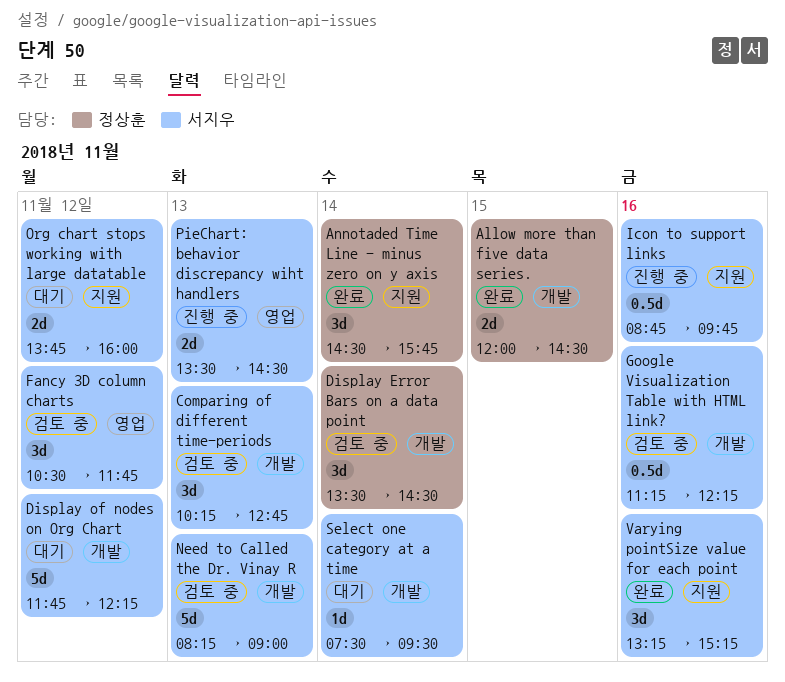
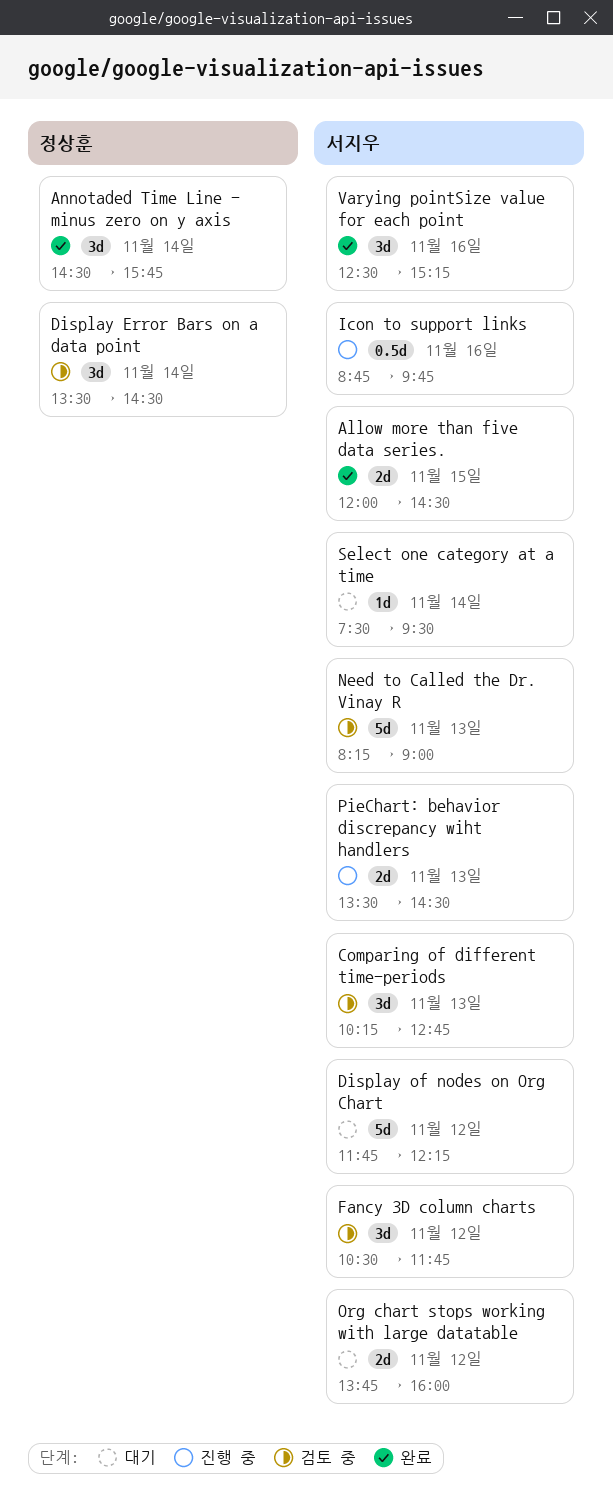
Allow more than five data series., owner: 정상훈 -> 서지우
Google Visualization Table with HTML link?: present -> none
Varying pointSize value for each point, begins: 13:15 -> 12:30

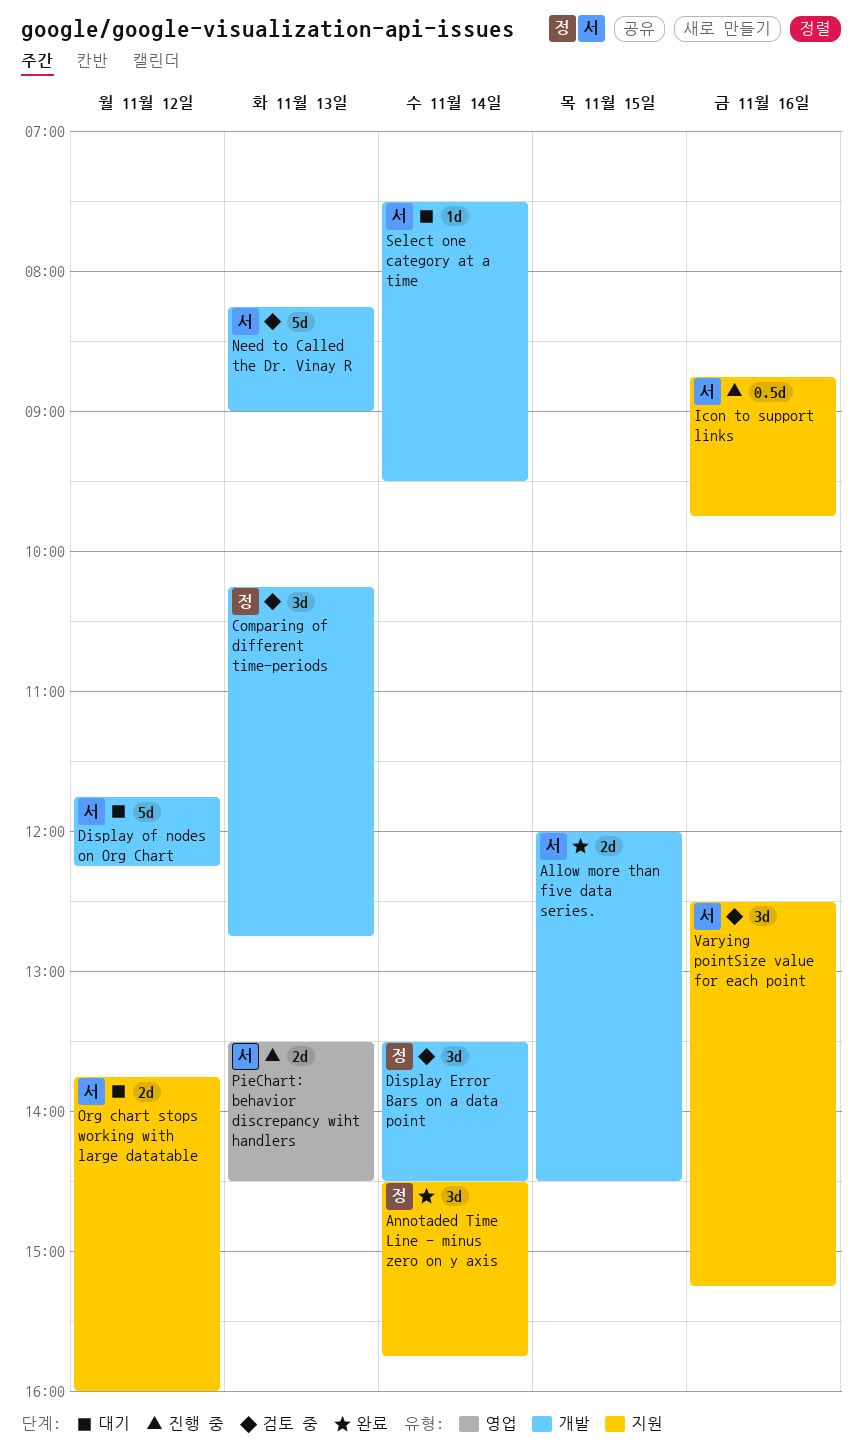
Comparing of different time-periods, owner: 서지우 -> 정상훈
Fancy 3D column charts: present -> none
Varying pointSize value for each point, status: 완료 -> 검토 중

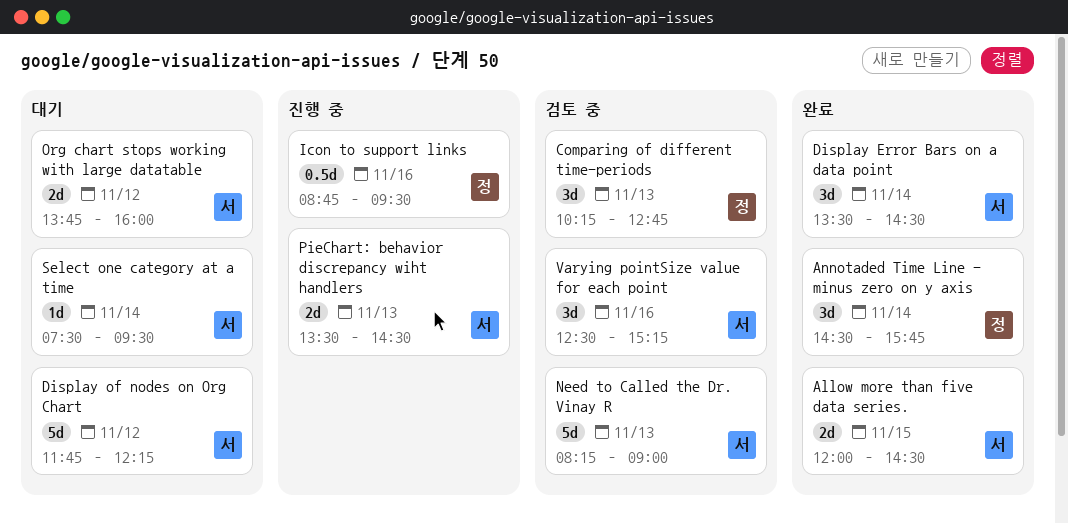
Display Error Bars on a data point, status: 검토 중 -> 완료
Display Error Bars on a data point, owner: 정 -> 서
Icon to support links, owner: 서 -> 정
Icon to support links, ends: 09:45 -> 09:30

